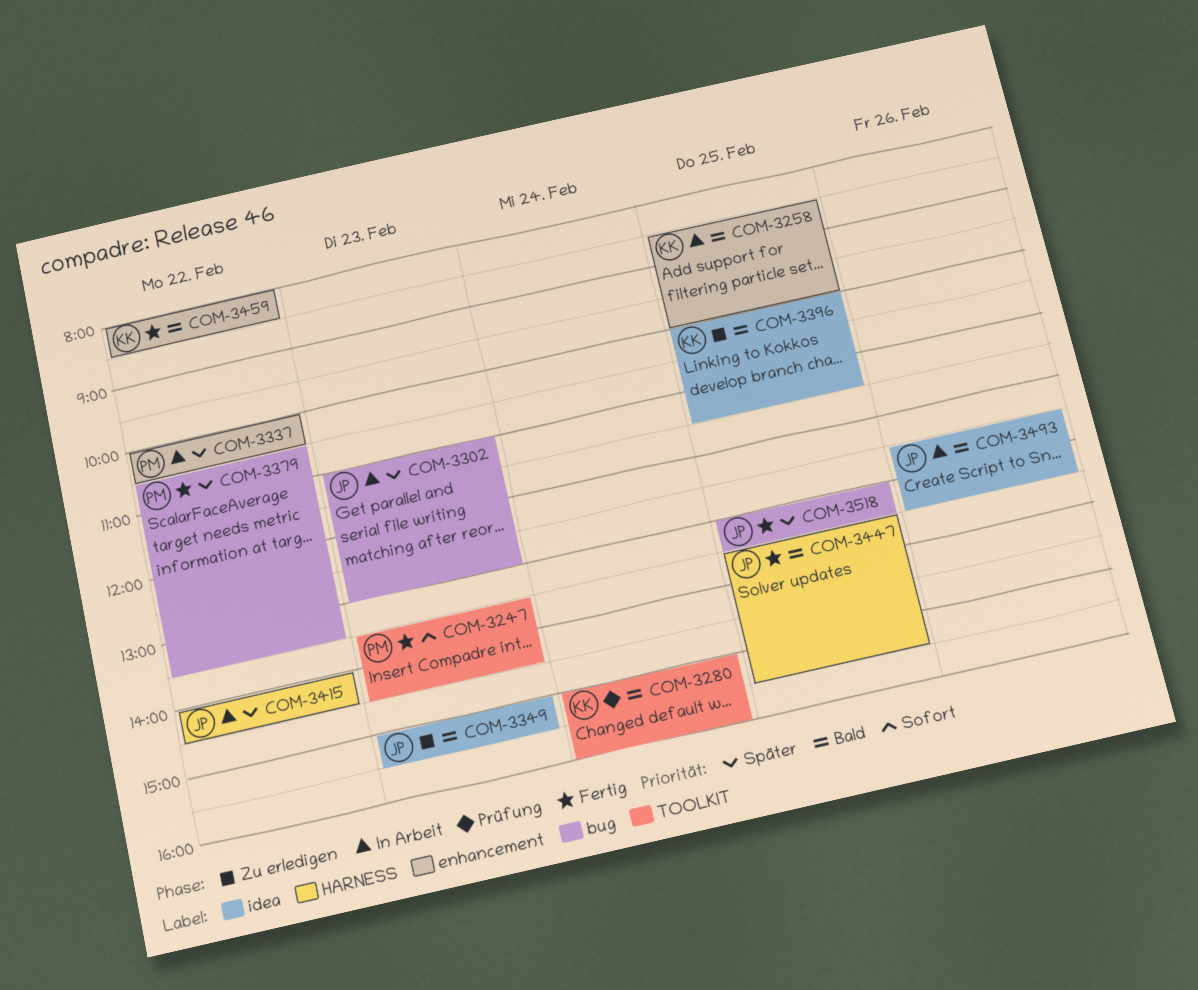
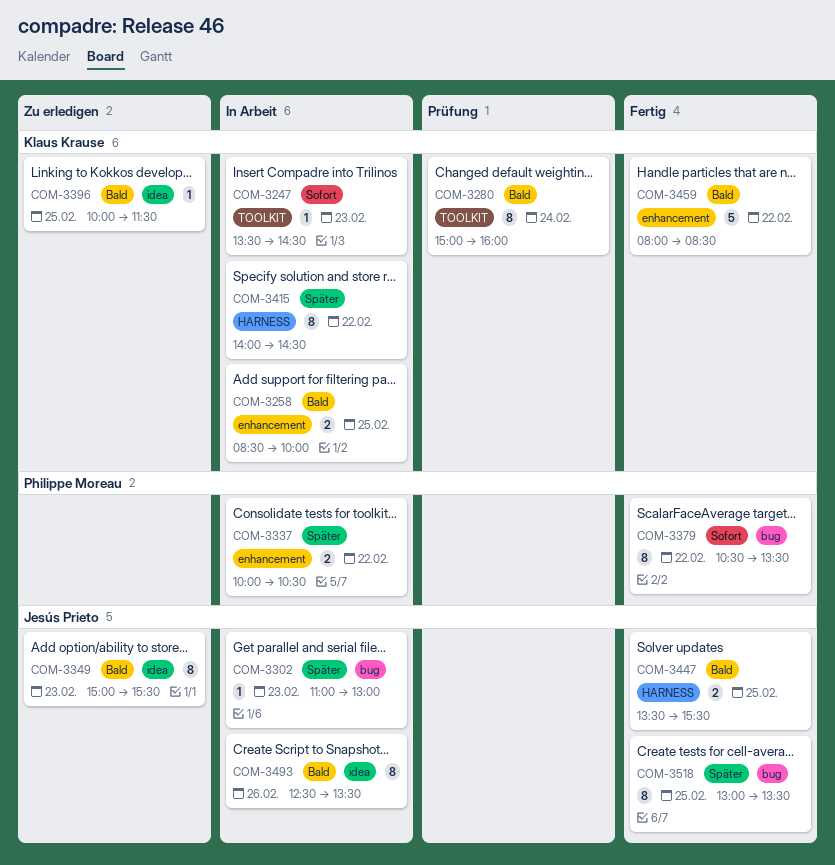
COM-3247, status: Fertig -> In Arbeit
COM-3247, owner: Philippe Moreau -> Klaus Krause
COM-3379, priority: Später -> Sofort
COM-3415, owner: Jesús Prieto -> Klaus Krause

